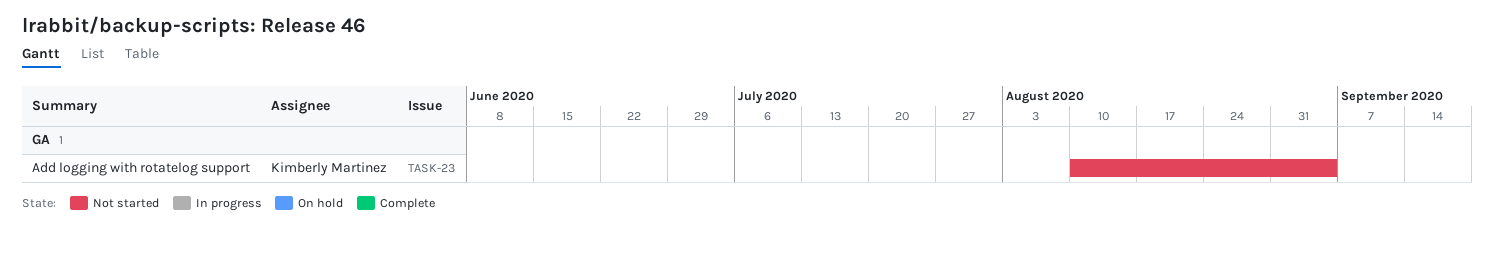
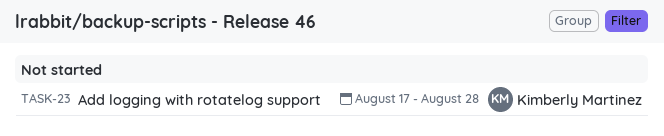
TASK-23, start: Aug 10 -> Aug 17
TASK-23, due: Sep 4 -> Aug 28

